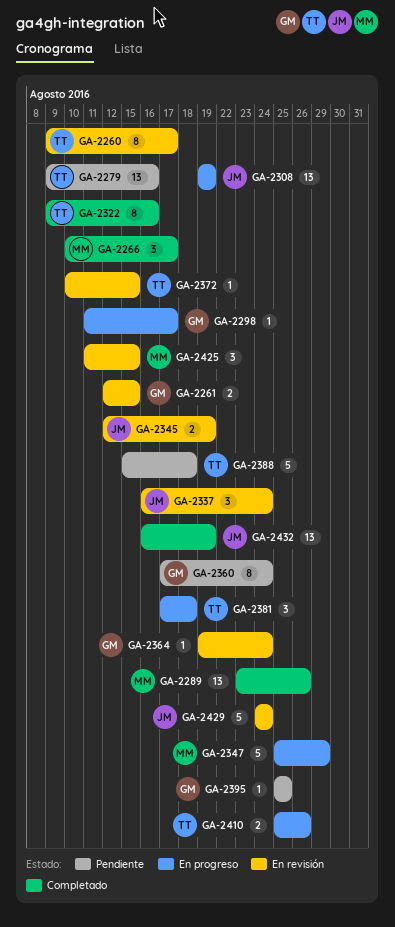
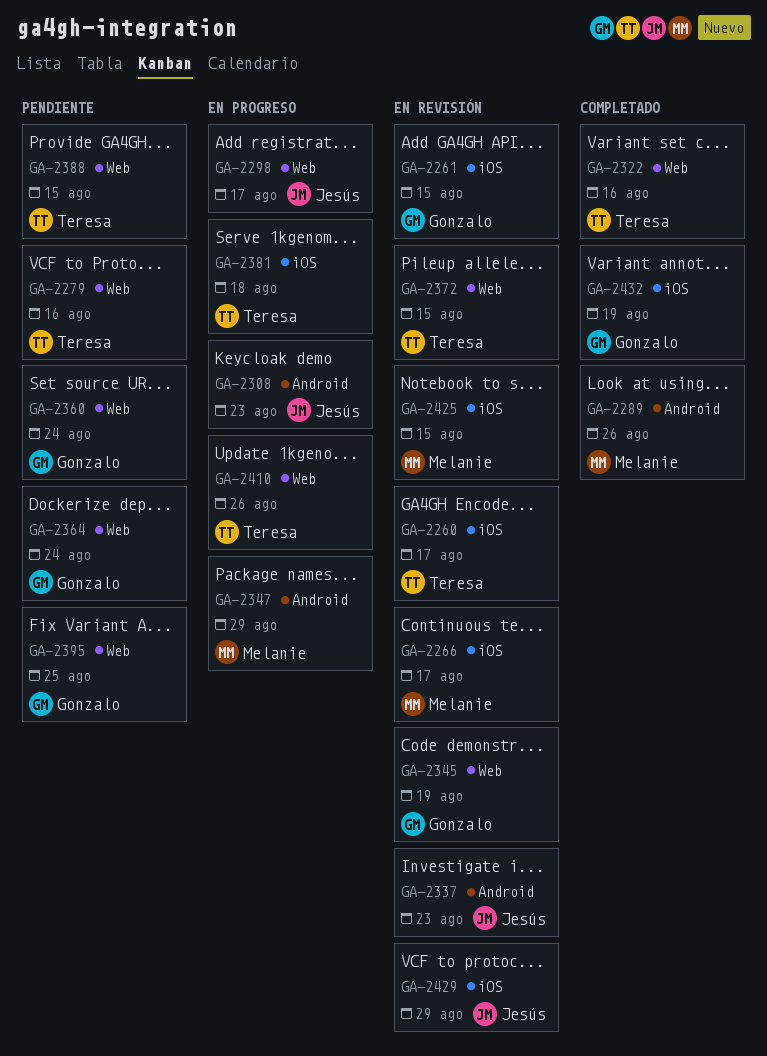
GA-2266, status: Completado -> En revisión
GA-2298, owner: Gonzalo -> Jesús
GA-2308, due: Aug 19 -> Aug 23
GA-2337, due: Aug 24 -> Aug 23
GA-2345, owner: Jesús -> Gonzalo
GA-2364, status: En revisión -> Pendiente
GA-2388, due: Aug 18 -> Aug 15
GA-2429, due: Aug 24 -> Aug 29
GA-2432, owner: Jesús -> Gonzalo

